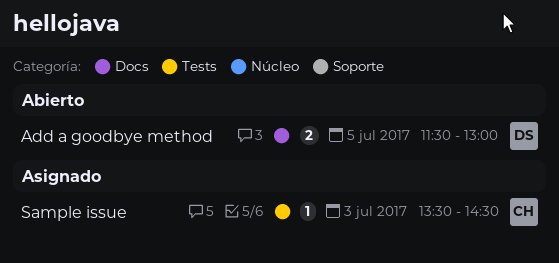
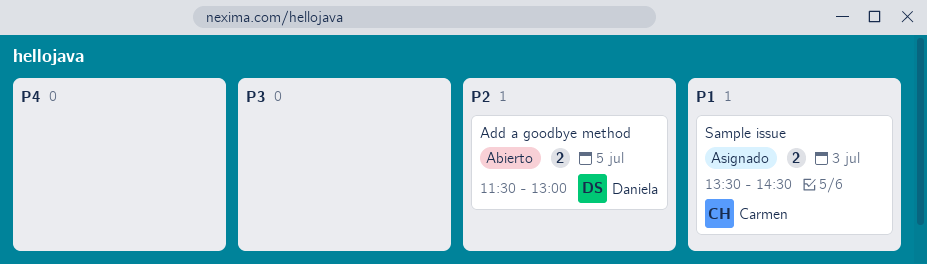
Sample issue, estimate: 1 -> 2

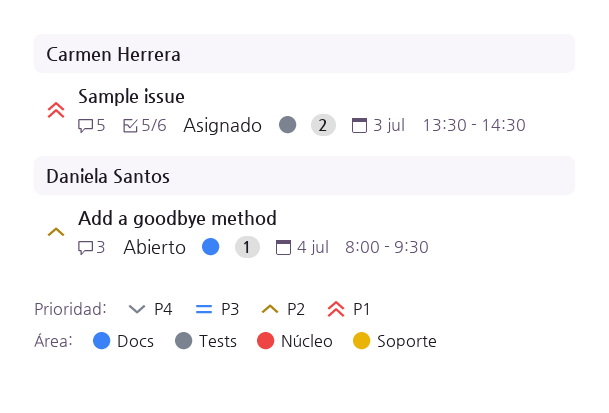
Add a goodbye method, estimate: 2 -> 1
Add a goodbye method, day: Jul 5 -> Jul 4
Add a goodbye method, begins: 11:30 -> 08:00
Add a goodbye method, ends: 13:00 -> 09:30

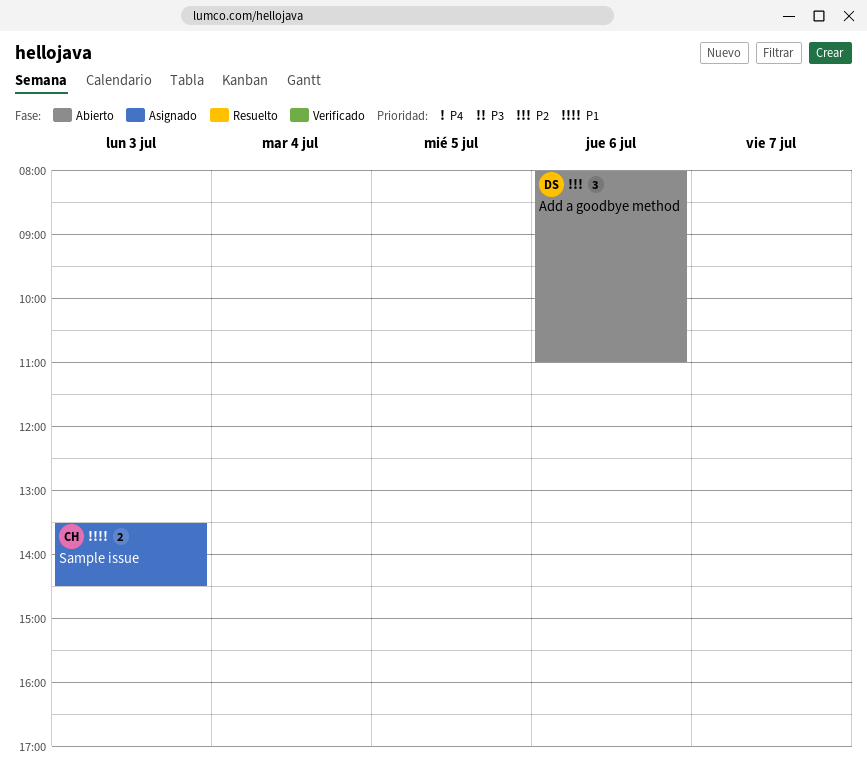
Add a goodbye method, estimate: 1 -> 3
Add a goodbye method, day: Jul 4 -> Jul 6
Add a goodbye method, ends: 09:30 -> 11:00

